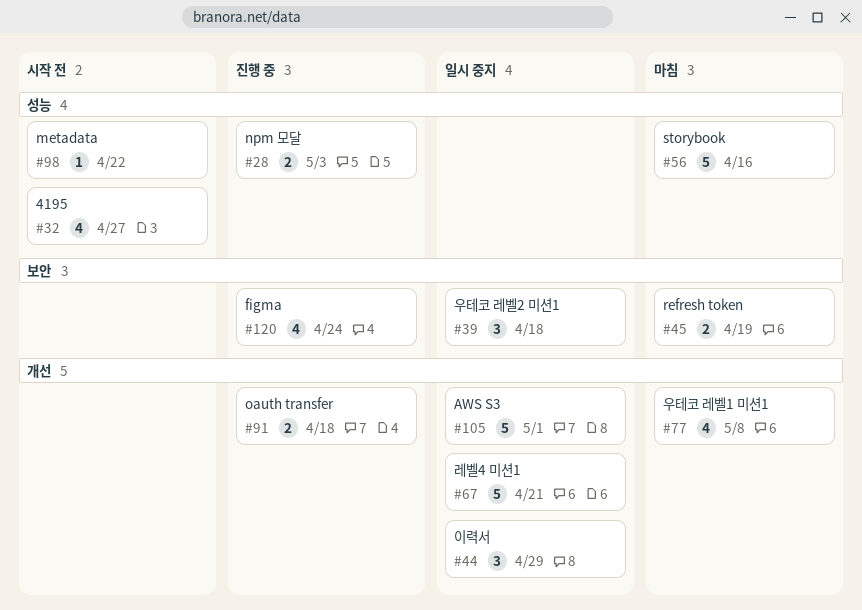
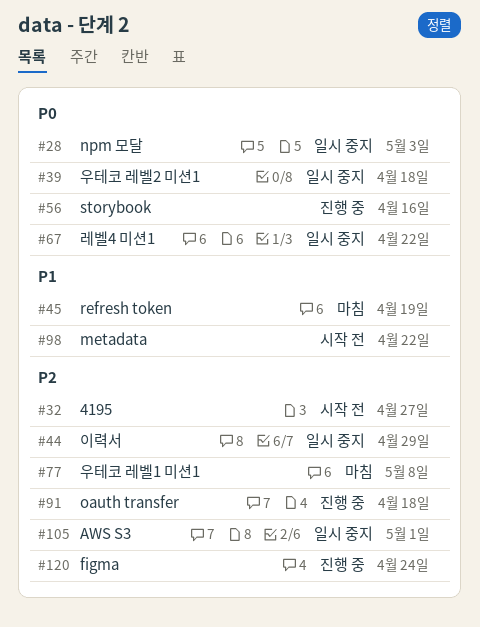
#28, status: 진행 중 -> 일시 중지
#56, status: 마침 -> 진행 중
#67, due: Apr 21 -> Apr 22

